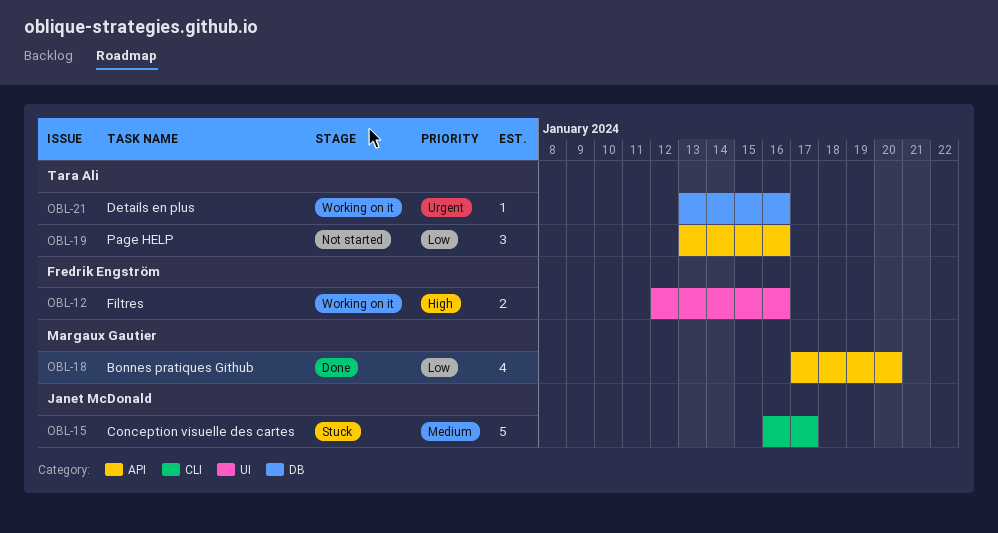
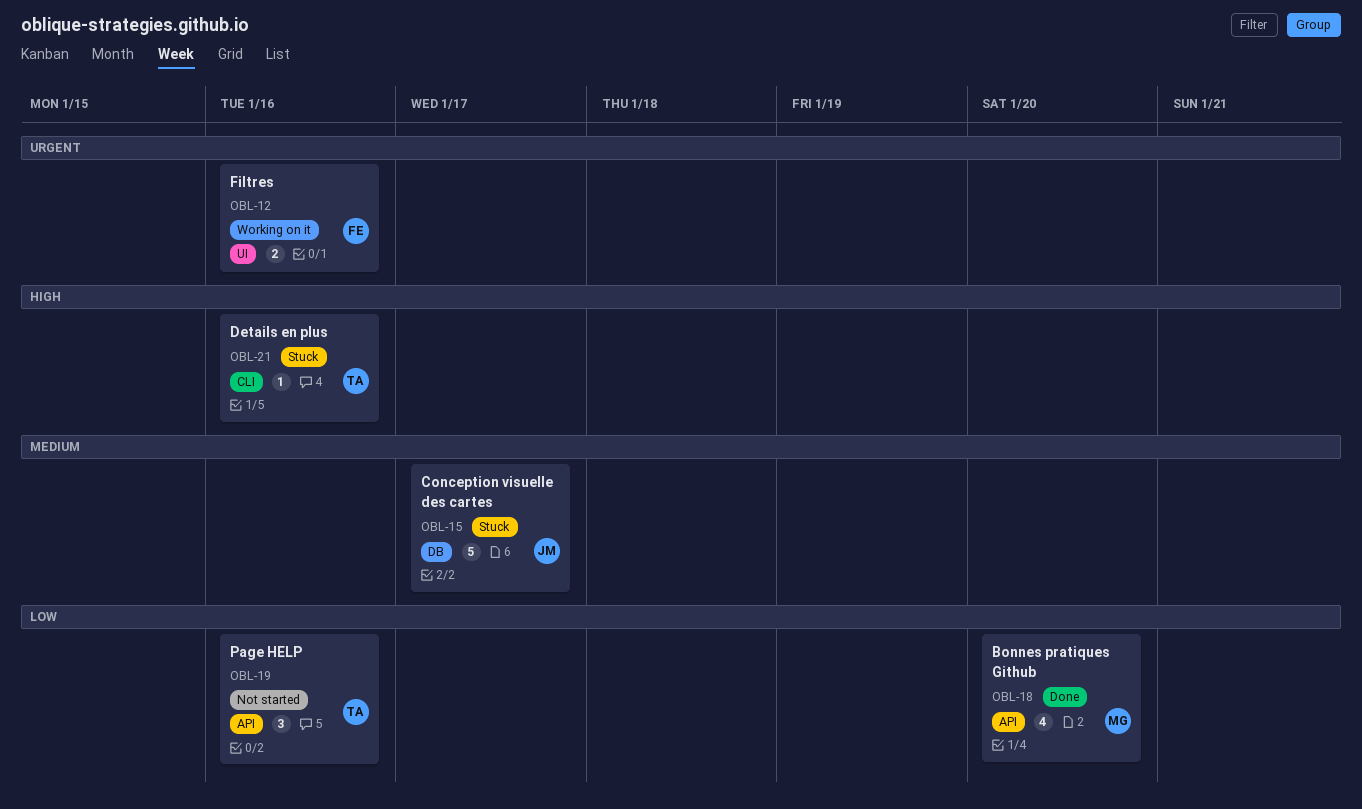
OBL-12, priority: High -> Urgent
OBL-15, label: CLI -> DB
OBL-21, status: Working on it -> Stuck
OBL-21, priority: Urgent -> High
OBL-21, label: DB -> CLI

